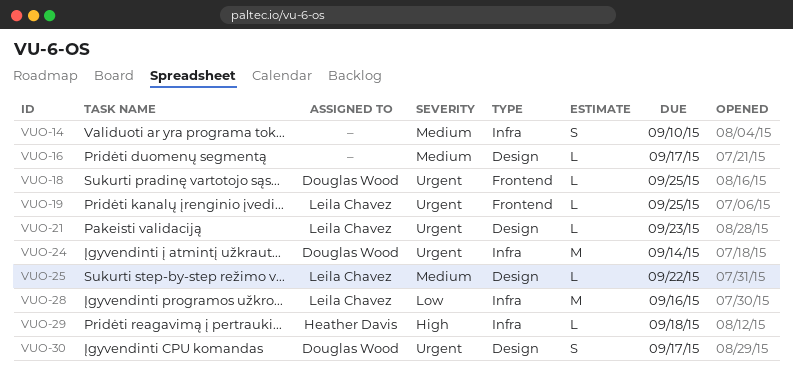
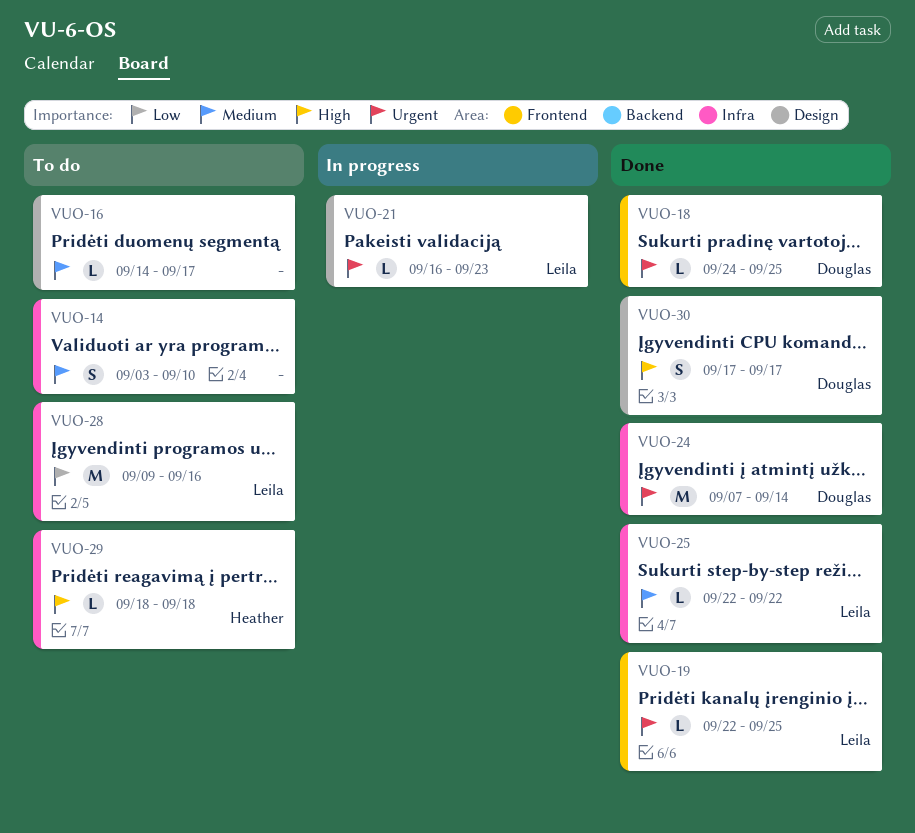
VUO-25, label: Design -> Infra
VUO-30, priority: Urgent -> High

